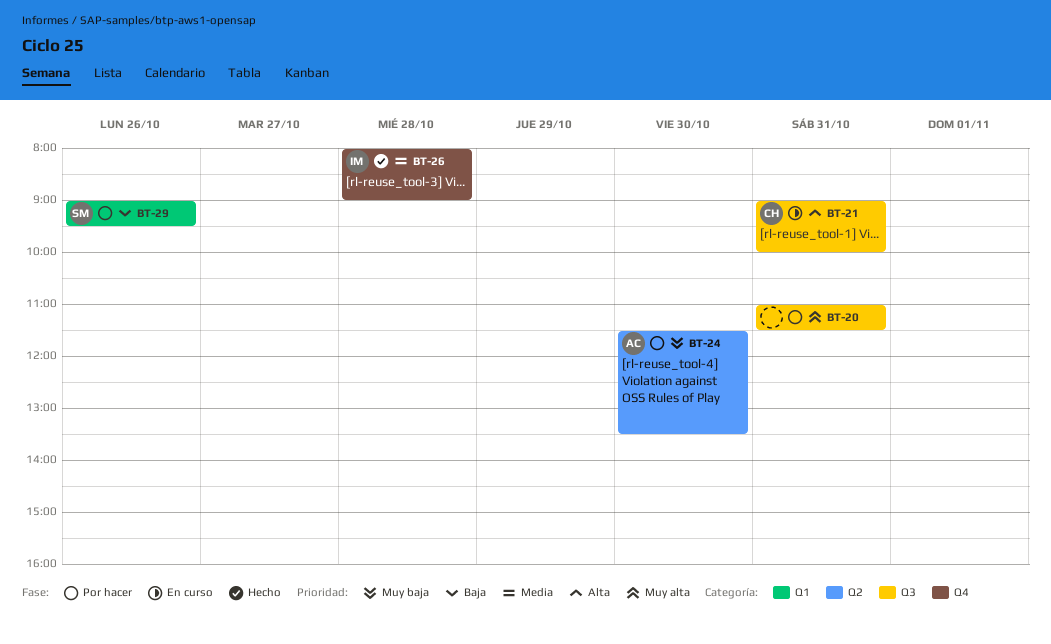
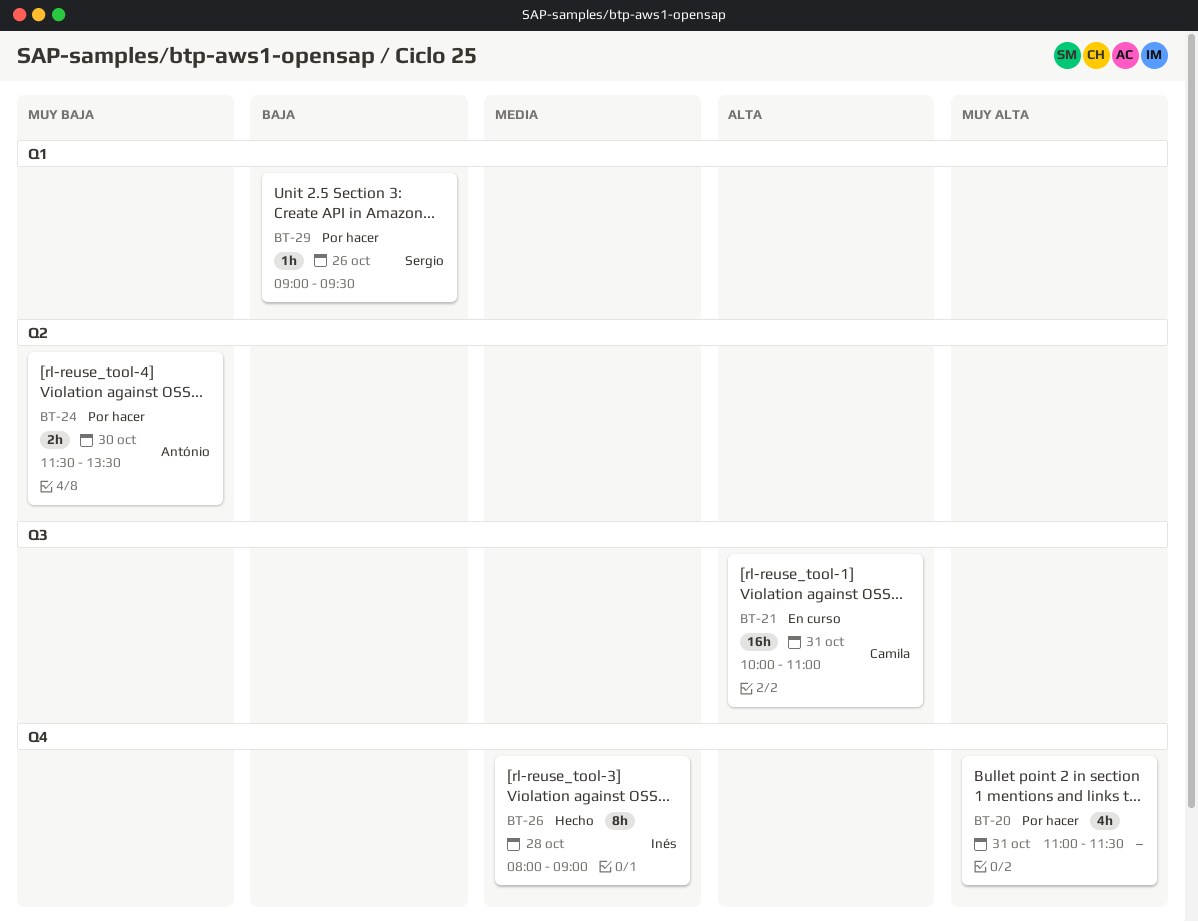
BT-20, label: Q3 -> Q4
BT-21, begins: 09:00 -> 10:00
BT-21, ends: 10:00 -> 11:00

